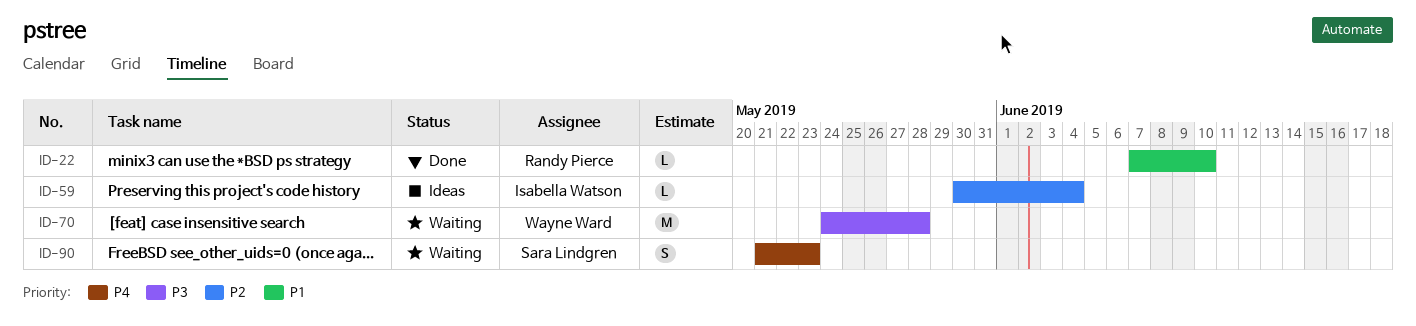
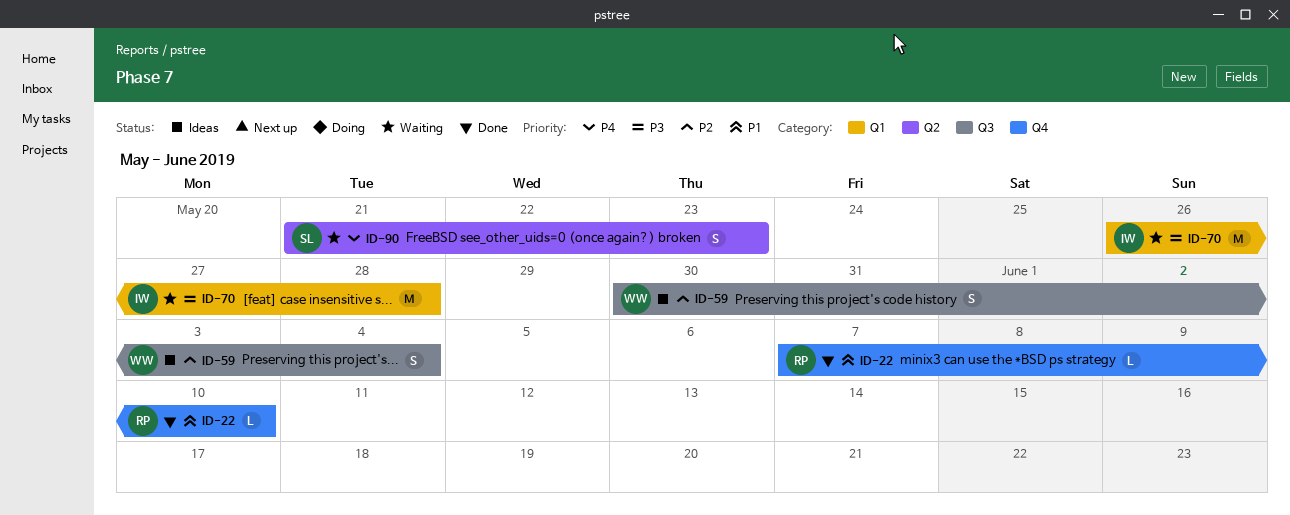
ID-59, owner: Isabella Watson -> Wayne Ward
ID-59, estimate: L -> S
ID-70, owner: Wayne Ward -> Isabella Watson
ID-70, start: May 24 -> May 26

